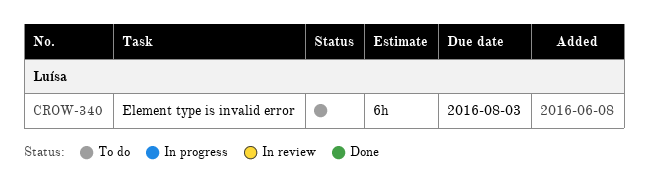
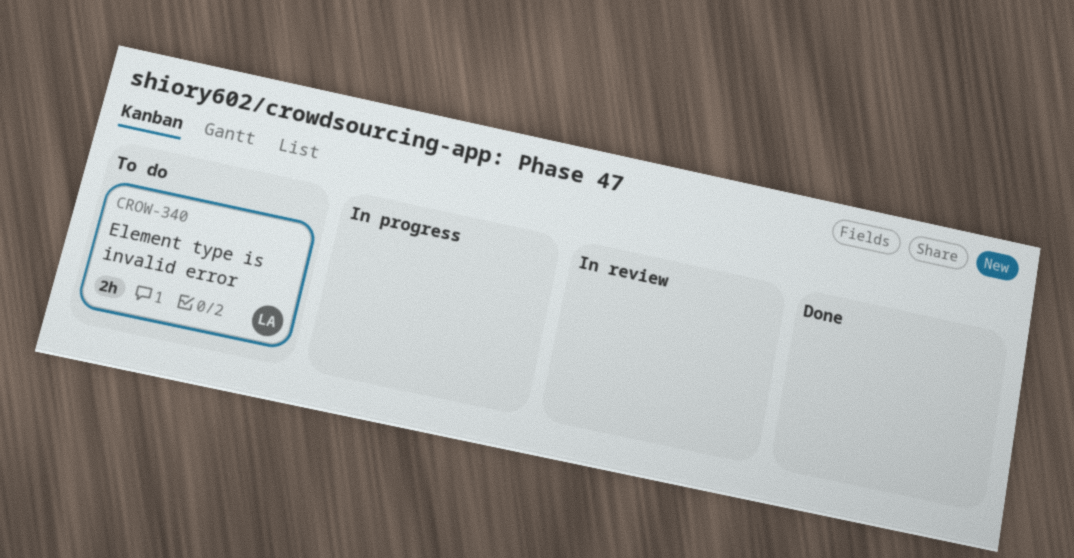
CROW-340, estimate: 6h -> 2h

